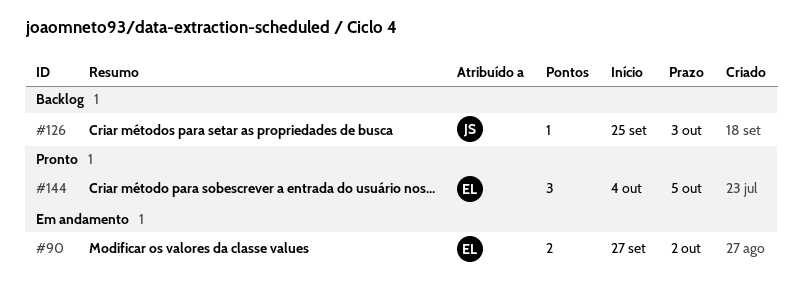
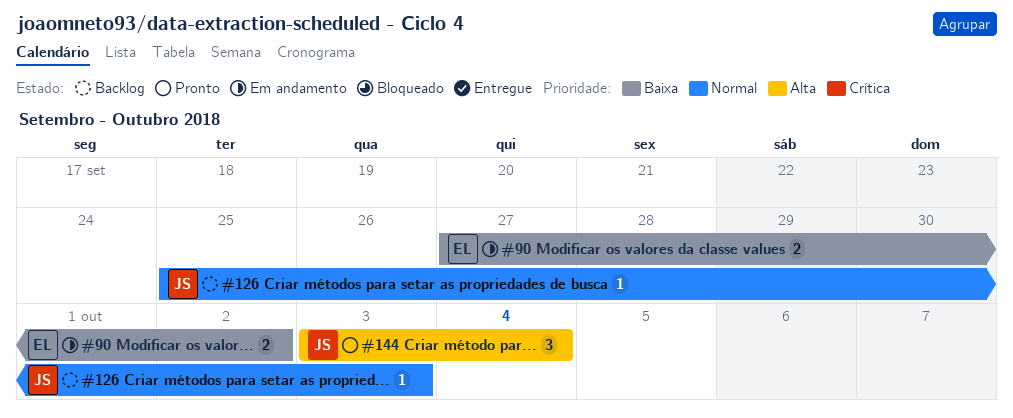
#144, owner: EL -> JS
#144, start: Oct 4 -> Oct 3
#144, due: Oct 5 -> Oct 4

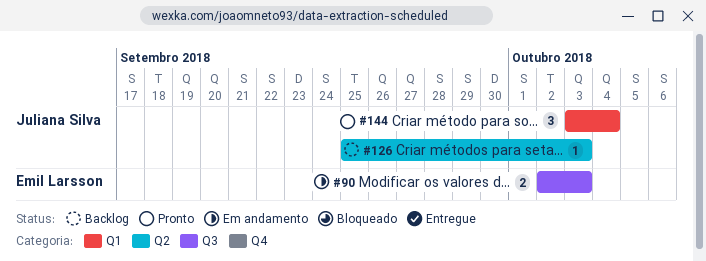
#90, start: Sep 27 -> Oct 2
#90, due: Oct 2 -> Oct 3

